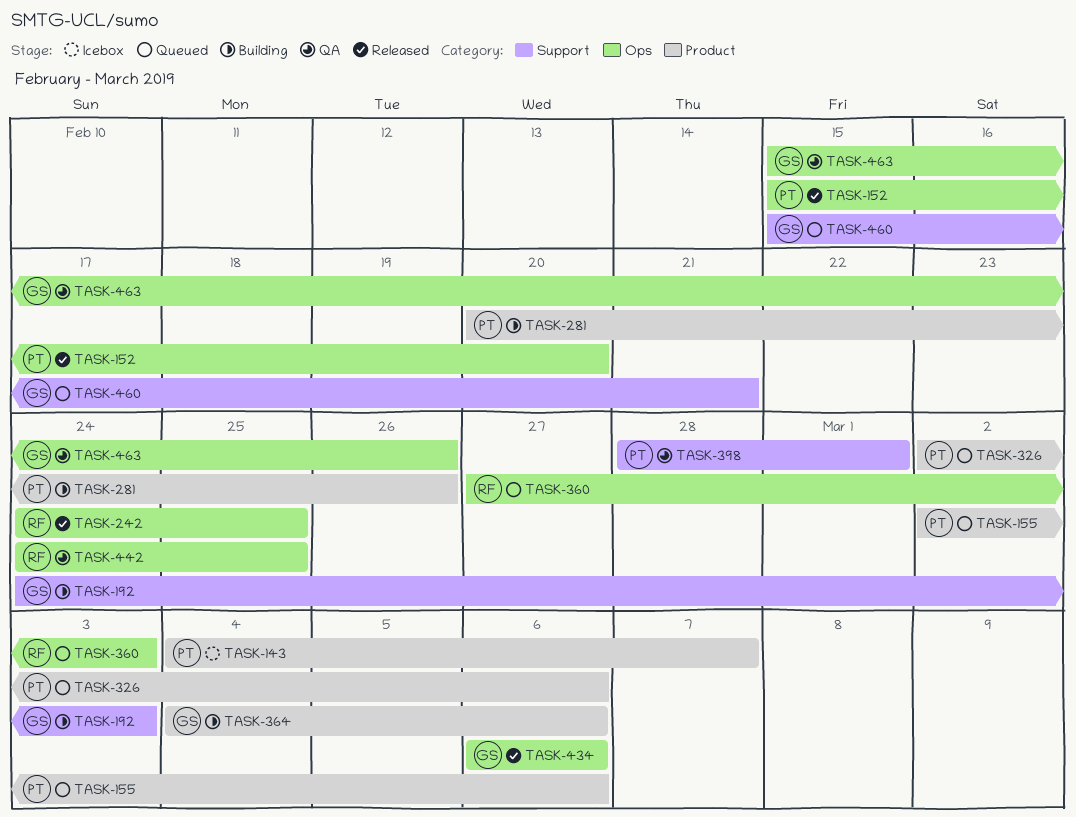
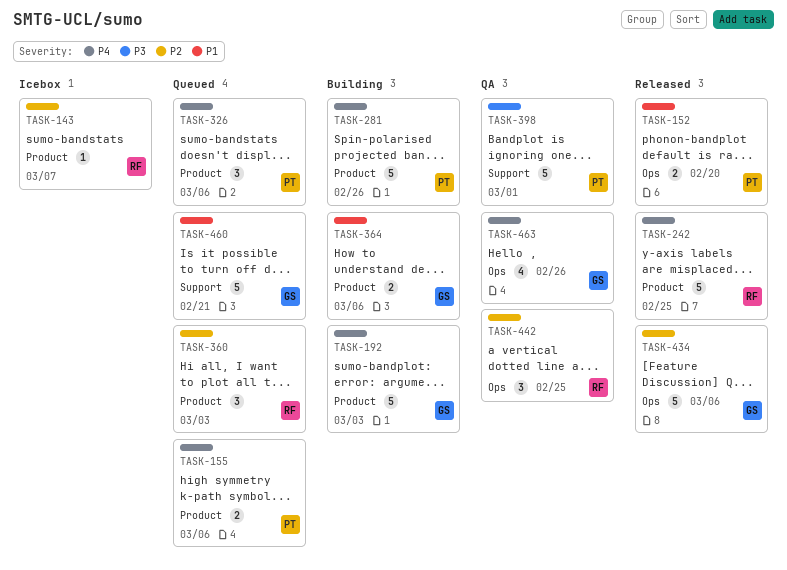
TASK-143, owner: PT -> RF
TASK-192, label: Support -> Product
TASK-242, label: Ops -> Product
TASK-360, label: Ops -> Product

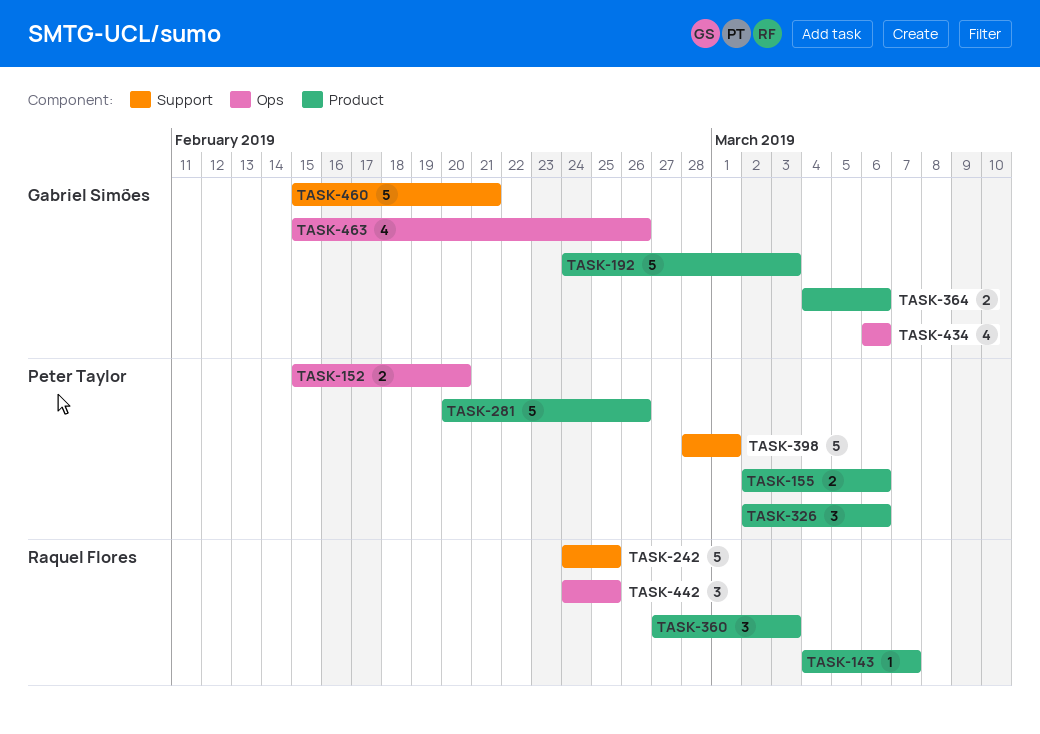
TASK-242, label: Product -> Support
TASK-434, estimate: 5 -> 4

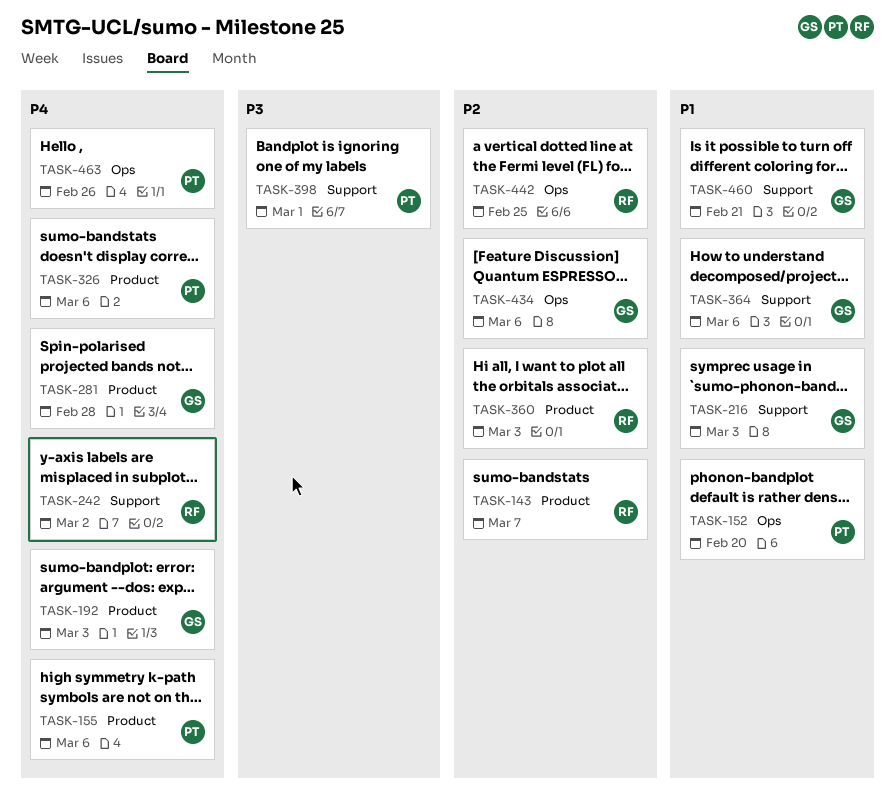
TASK-216: none -> present
TASK-242, due: Feb 25 -> Mar 2
TASK-281, owner: Peter Taylor -> Gabriel Simões
TASK-281, due: Feb 26 -> Feb 28
TASK-364, label: Product -> Support
TASK-463, owner: Gabriel Simões -> Peter Taylor

